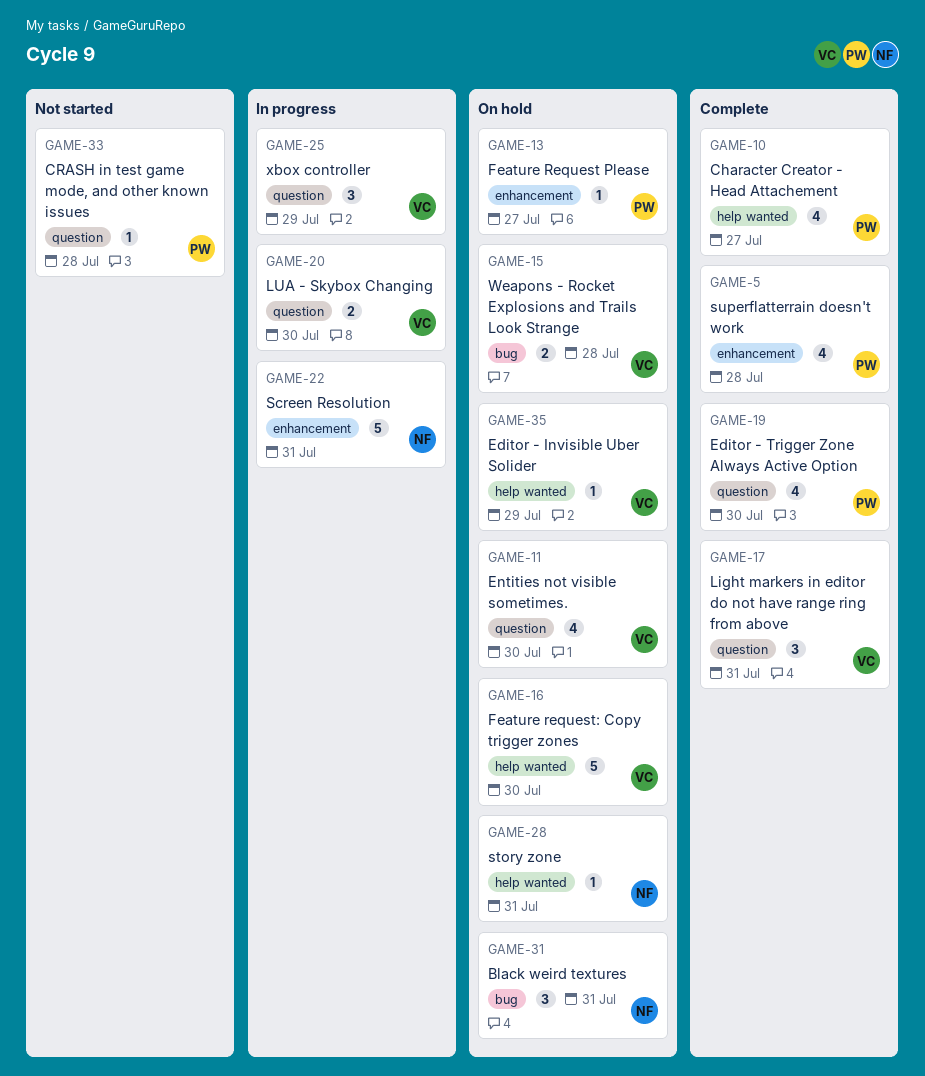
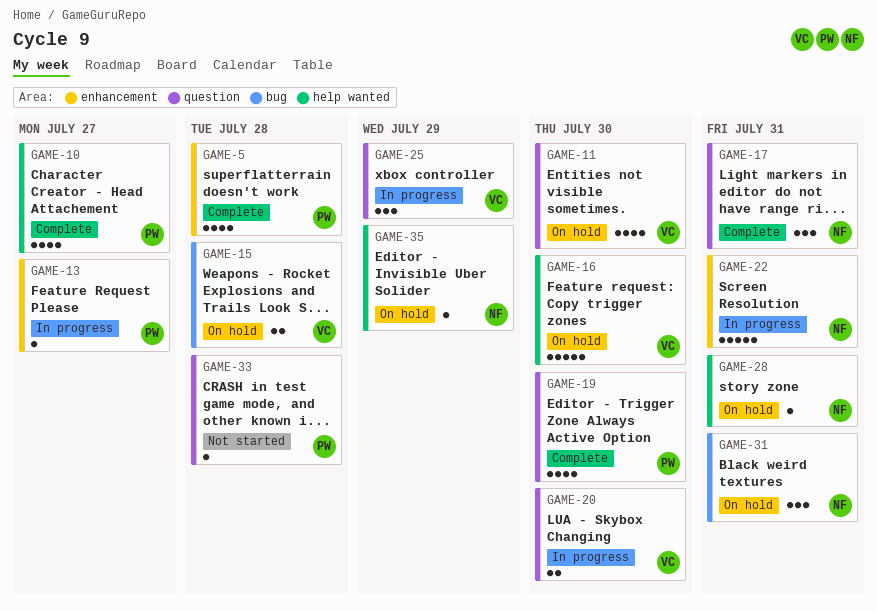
GAME-13, status: On hold -> In progress
GAME-17, owner: VC -> NF
GAME-35, owner: VC -> NF

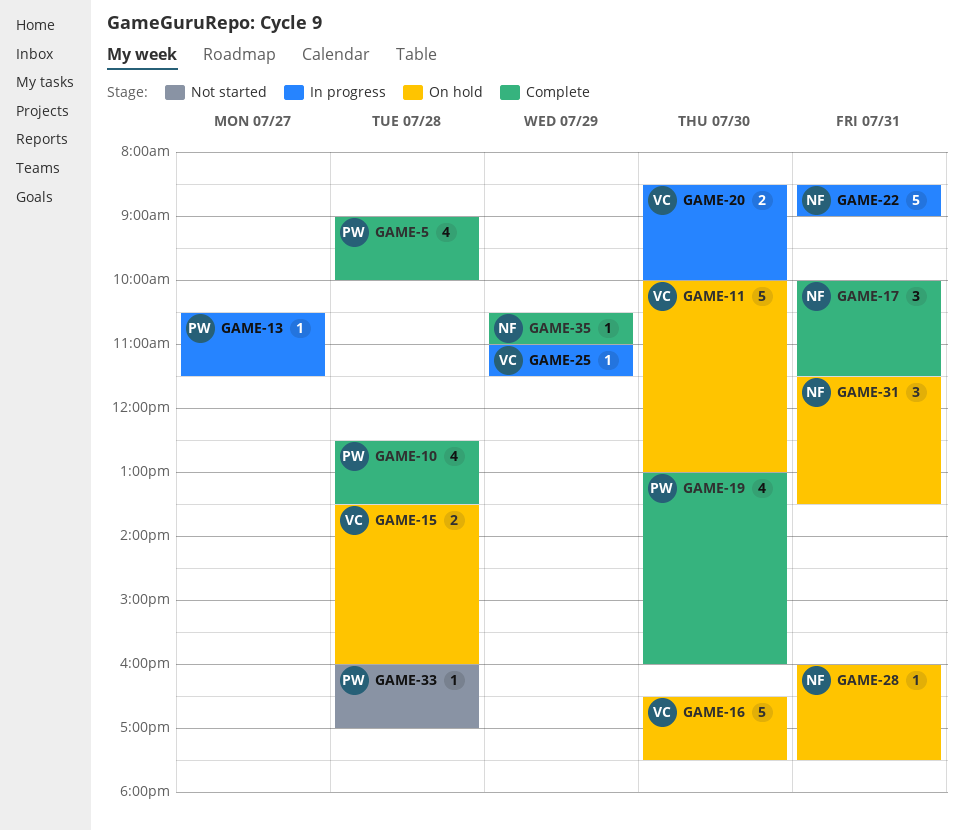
GAME-10, day: Jul 27 -> Jul 28
GAME-11, estimate: 4 -> 5
GAME-25, estimate: 3 -> 1
GAME-35, status: On hold -> Complete

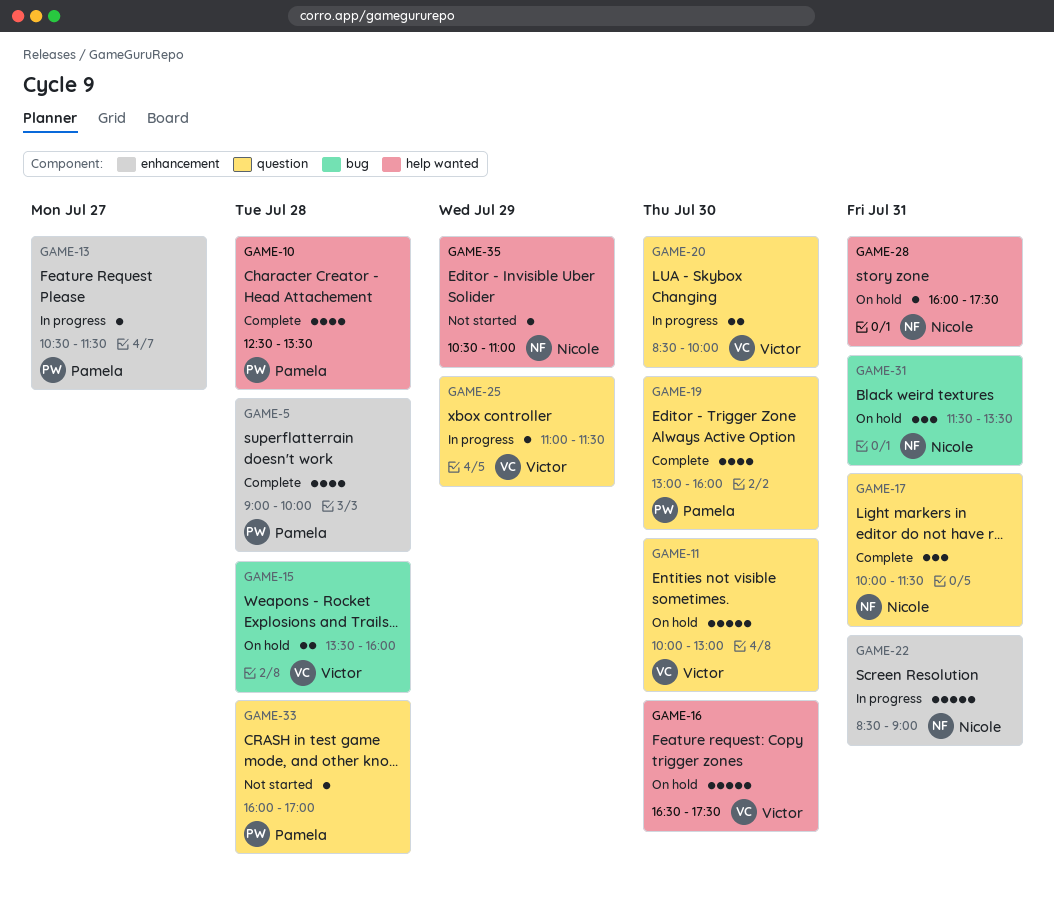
GAME-35, status: Complete -> Not started

